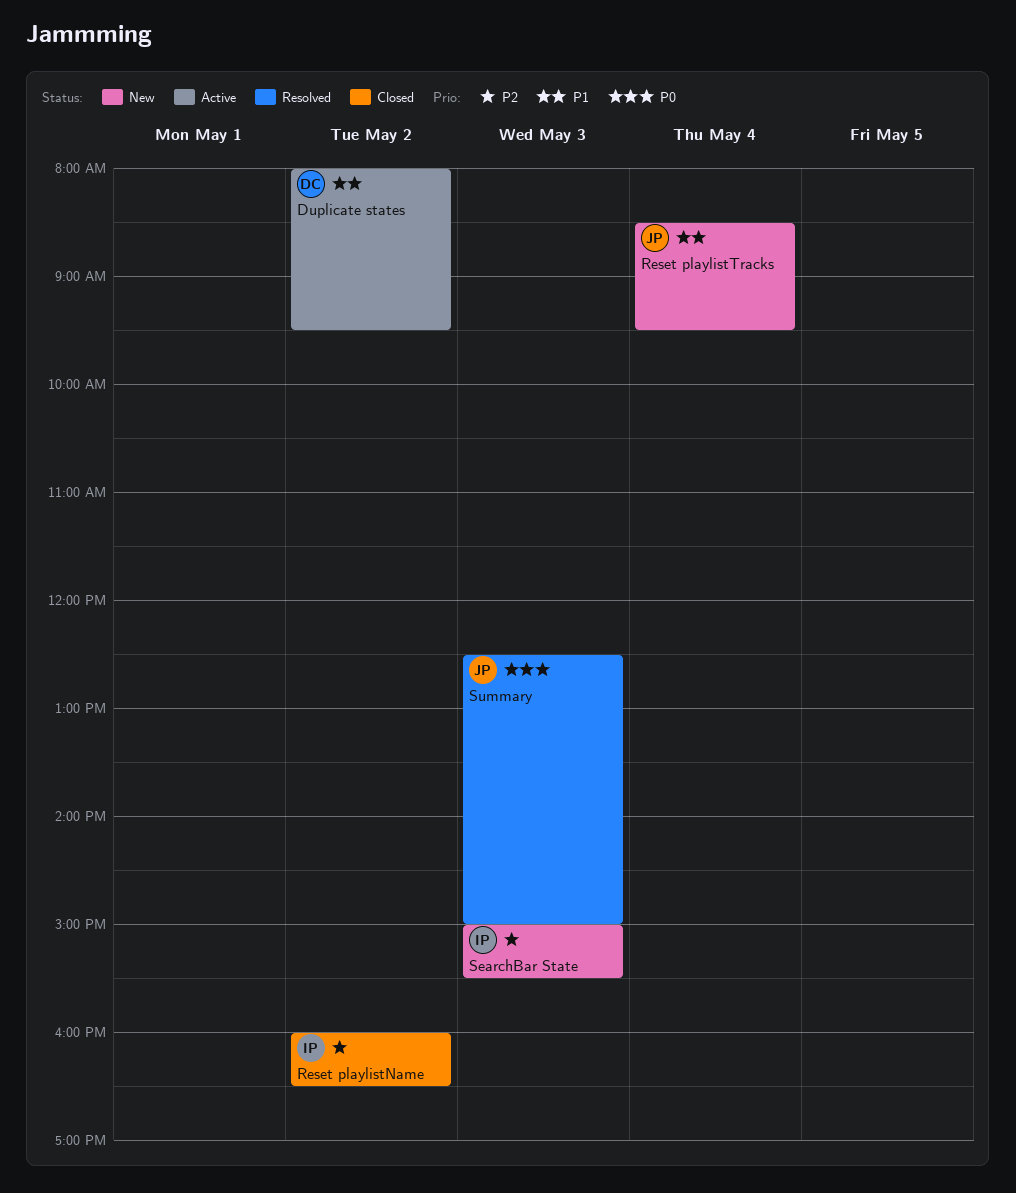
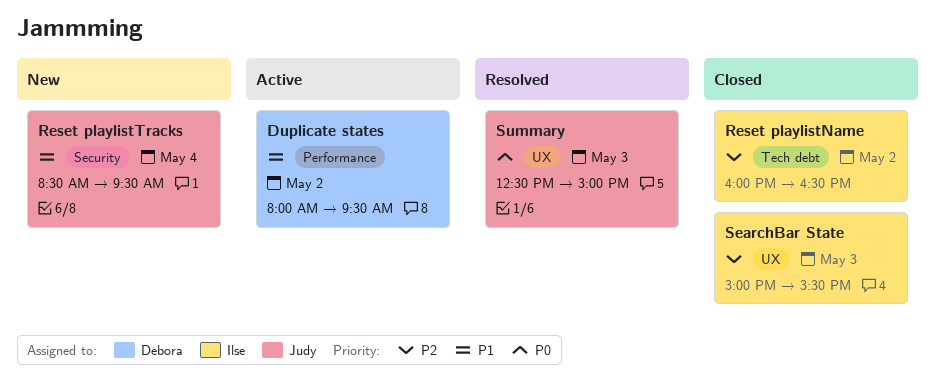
SearchBar State, status: New -> Closed

